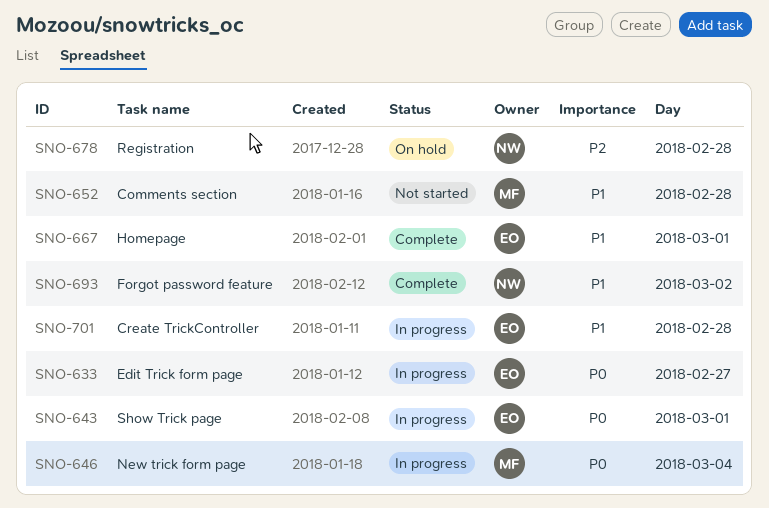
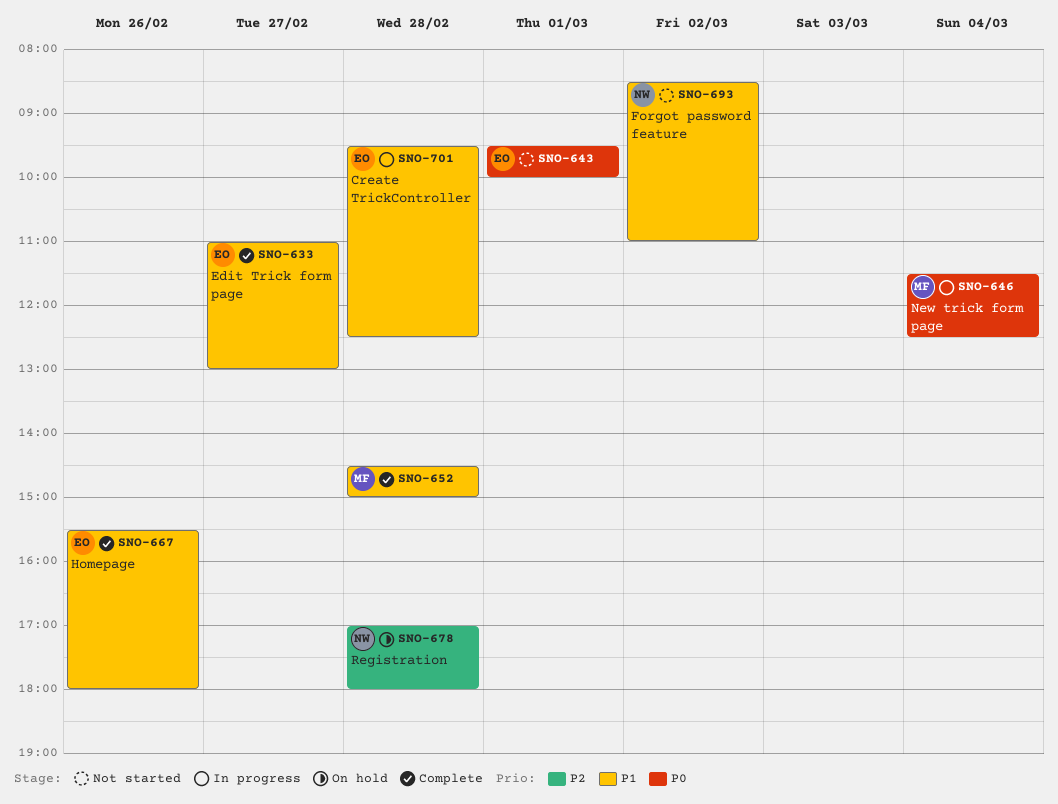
SNO-633, status: In progress -> Complete
SNO-633, priority: P0 -> P1
SNO-643, status: In progress -> Not started
SNO-652, status: Not started -> Complete
SNO-667, day: Mar 1 -> Feb 26
SNO-693, status: Complete -> Not started

